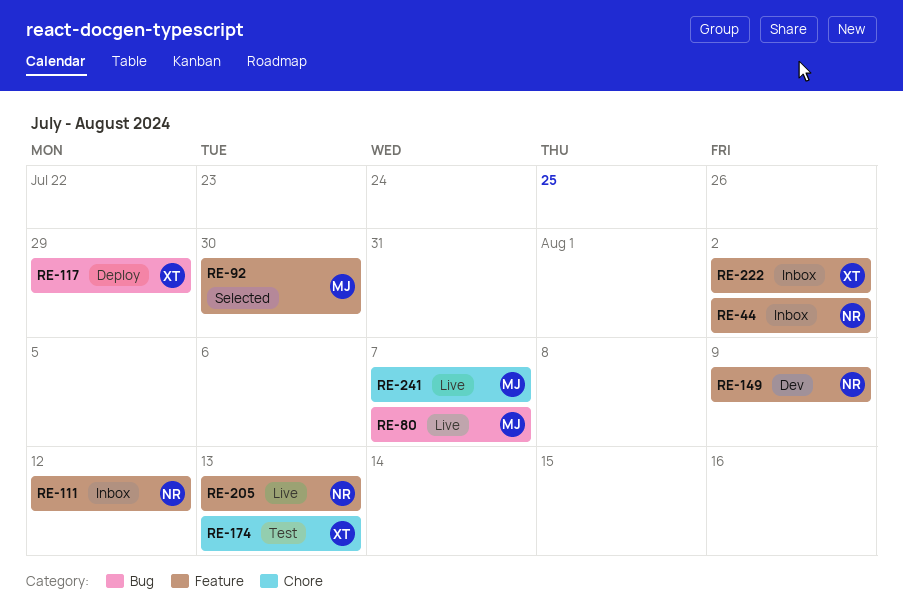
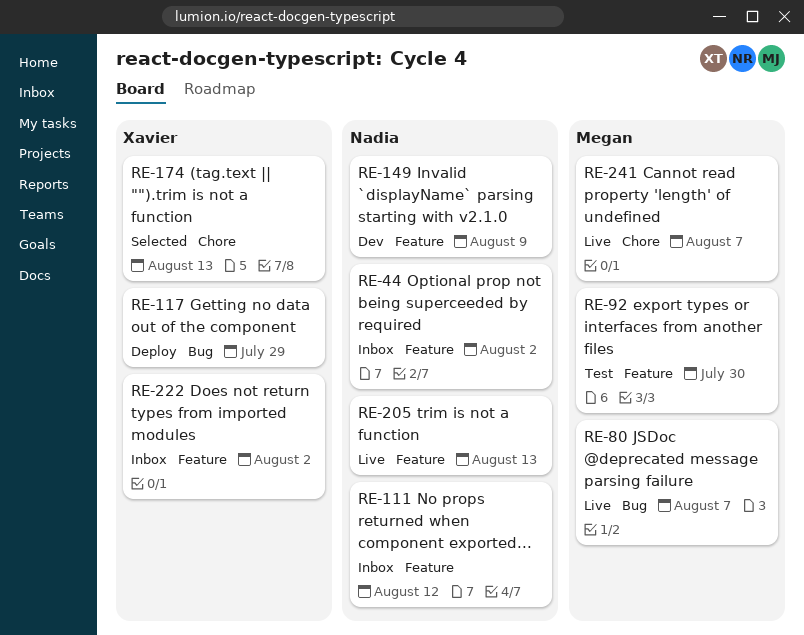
RE-92, status: Selected -> Test
RE-174, status: Test -> Selected

